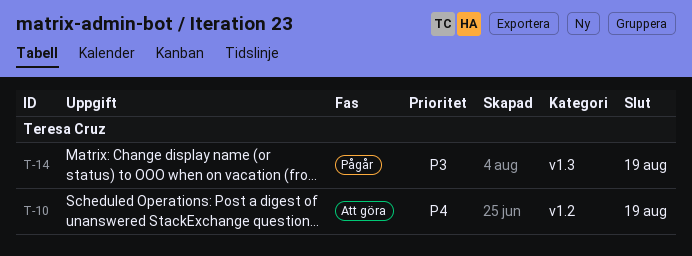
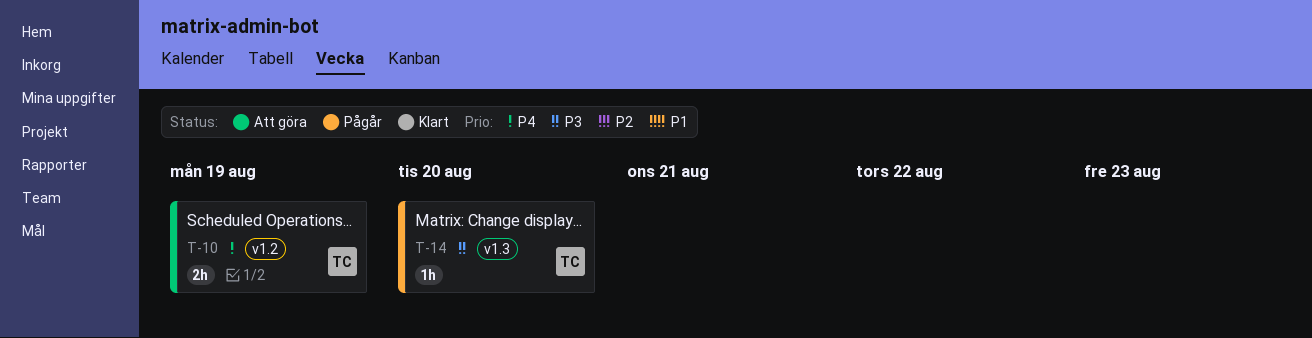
T-14, due: Aug 19 -> Aug 20

